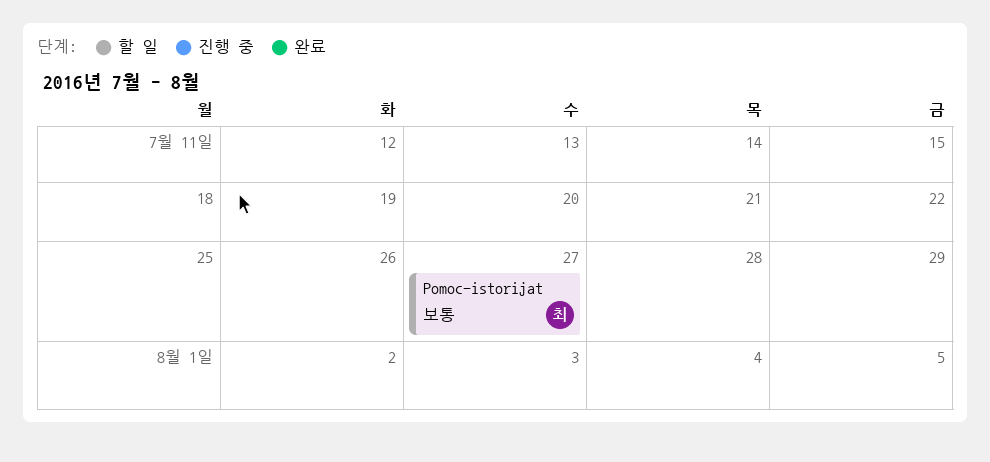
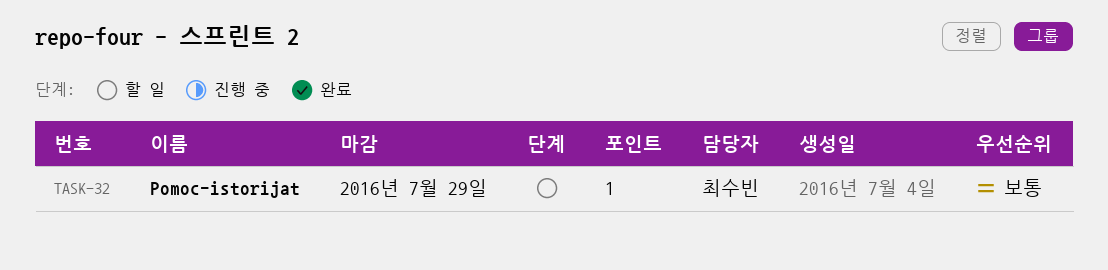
Pomoc-istorijat, due: Jul 27 -> Jul 29

